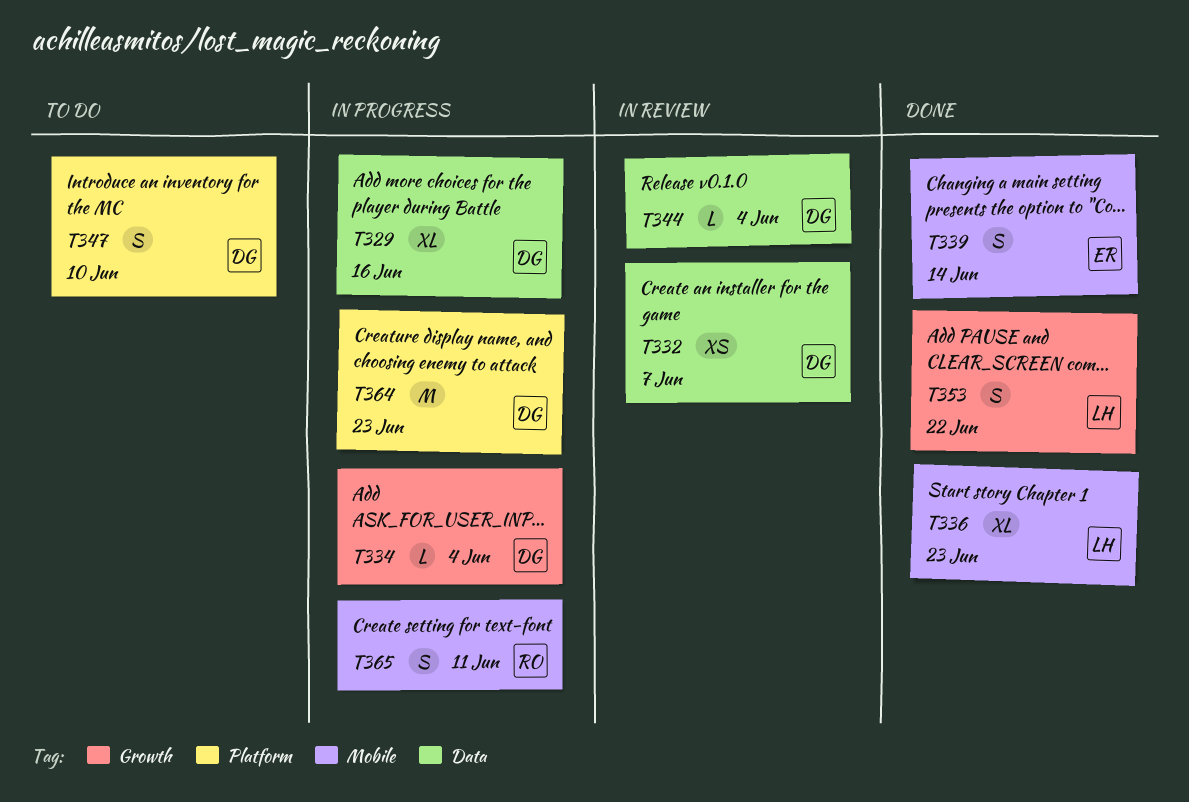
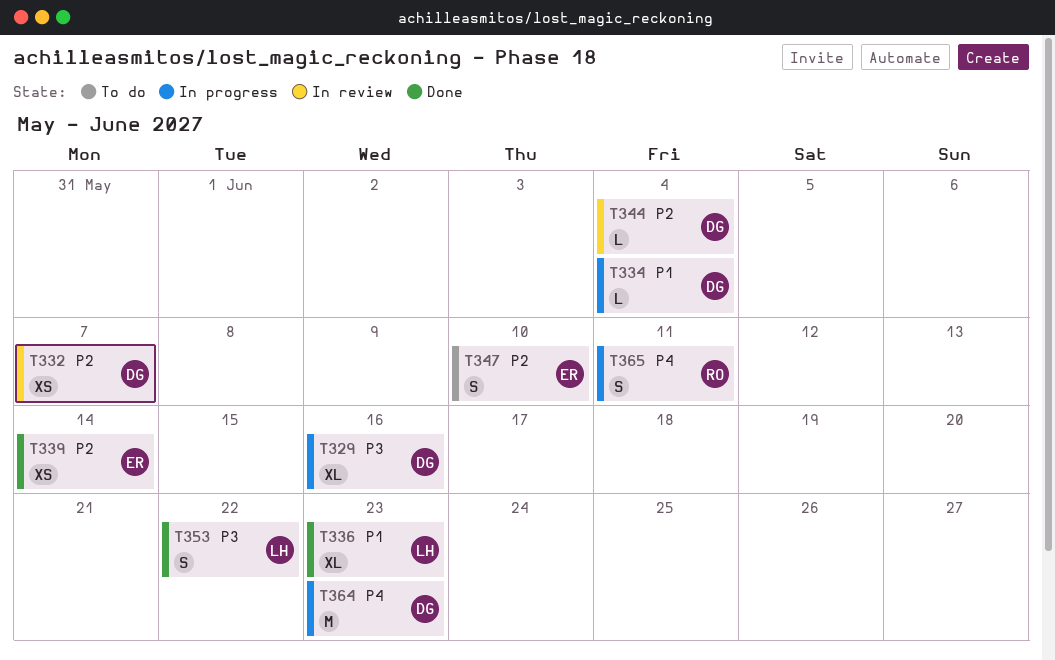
T339, estimate: S -> XS
T347, owner: DG -> ER

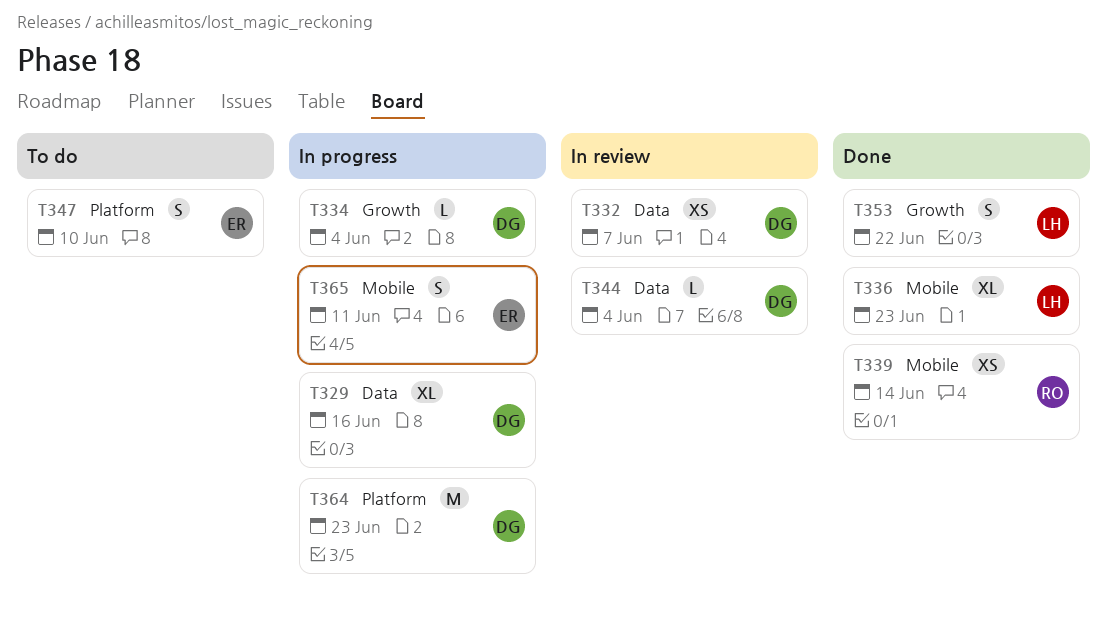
T339, owner: ER -> RO
T365, owner: RO -> ER

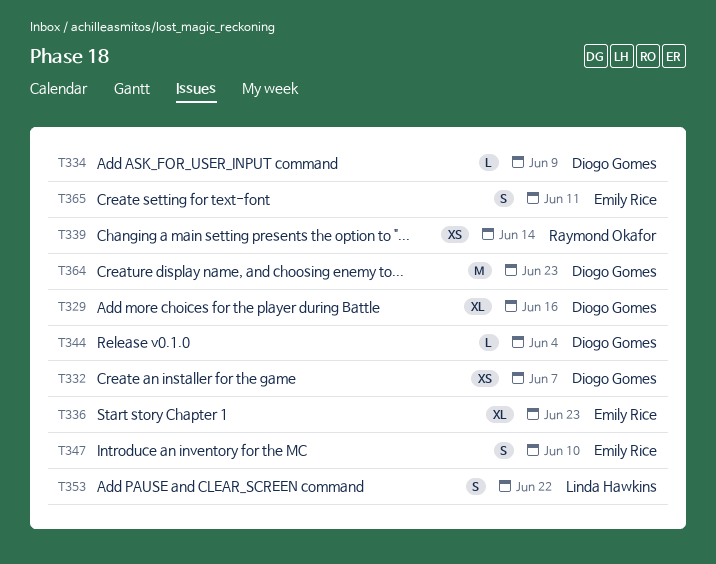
T334, due: Jun 4 -> Jun 9
T336, owner: Linda Hawkins -> Emily Rice

